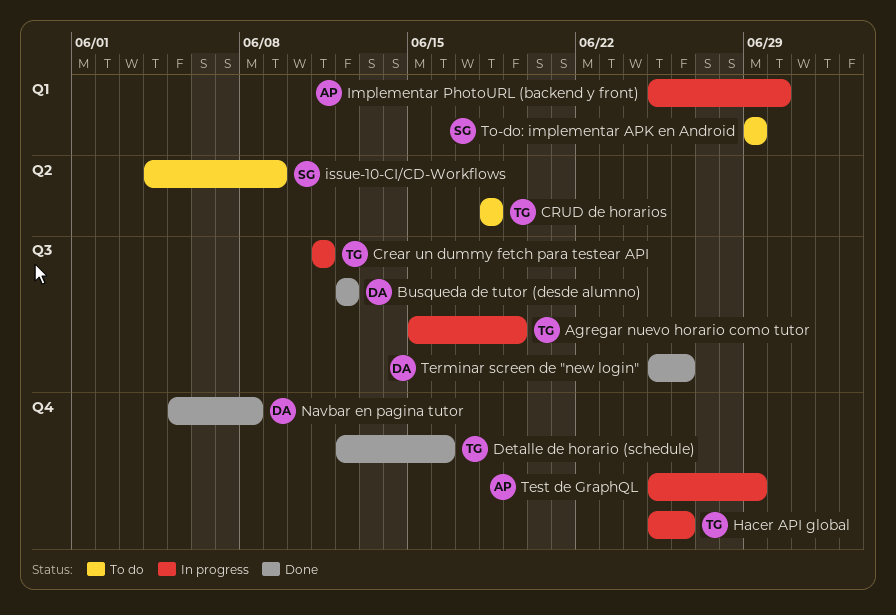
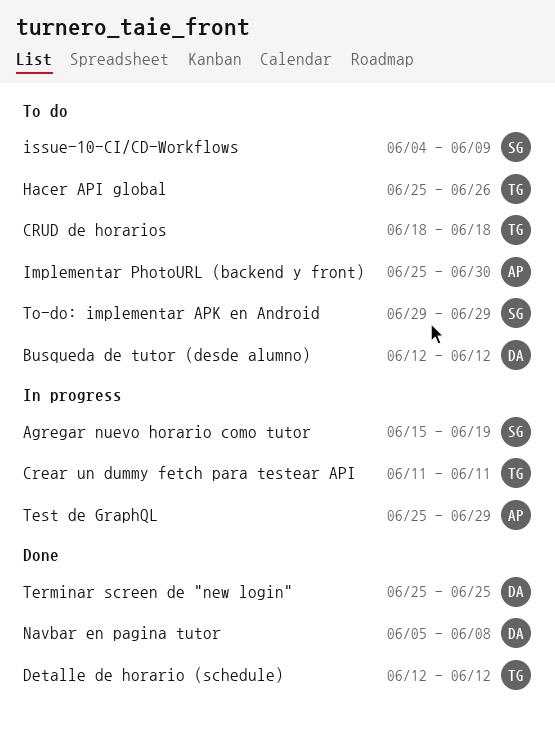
Agregar nuevo horario como tutor, owner: TG -> SG
Busqueda de tutor (desde alumno), status: Done -> To do
Detalle de horario (schedule), due: Jun 16 -> Jun 12
Hacer API global, status: In progress -> To do
Implementar PhotoURL (backend y front), status: In progress -> To do
Terminar screen de "new login", due: Jun 26 -> Jun 25

